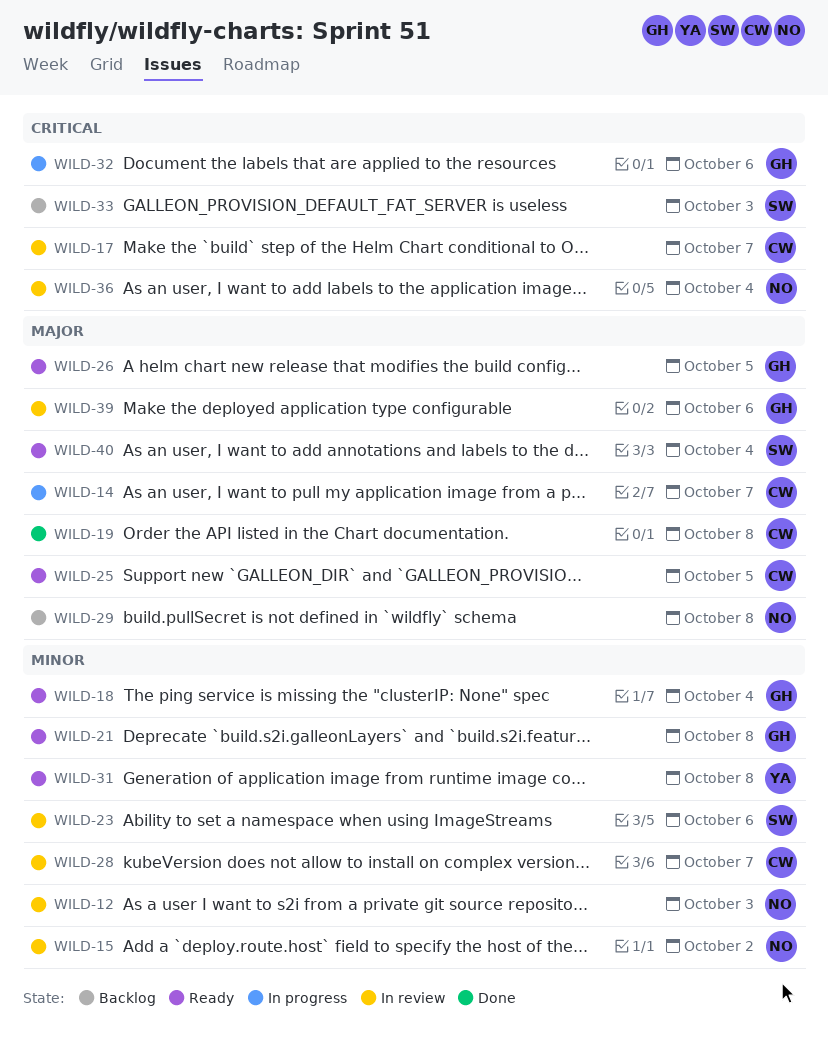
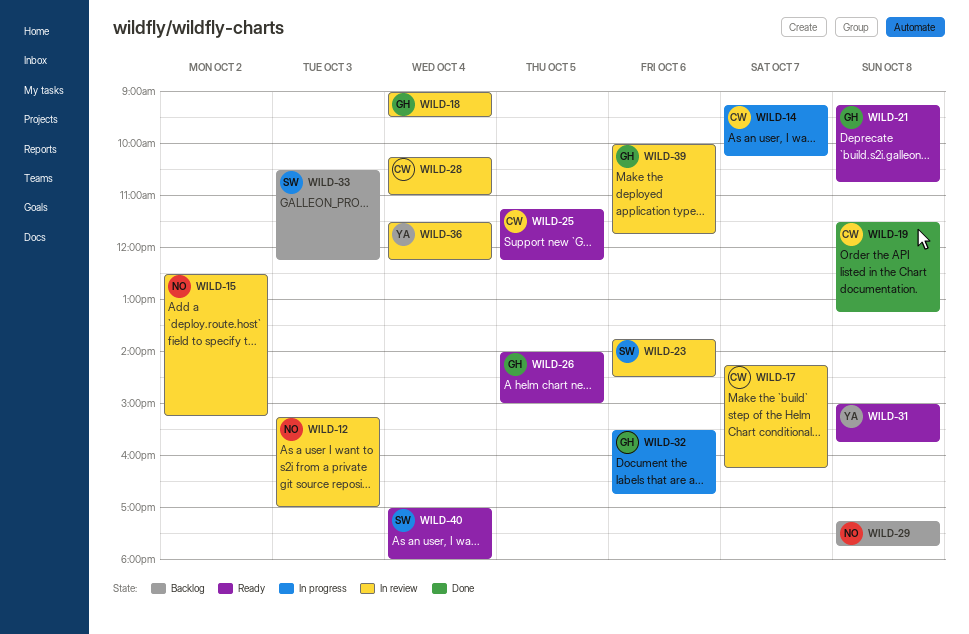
WILD-18, status: Ready -> In review
WILD-28, day: Oct 7 -> Oct 4
WILD-36, owner: NO -> YA

